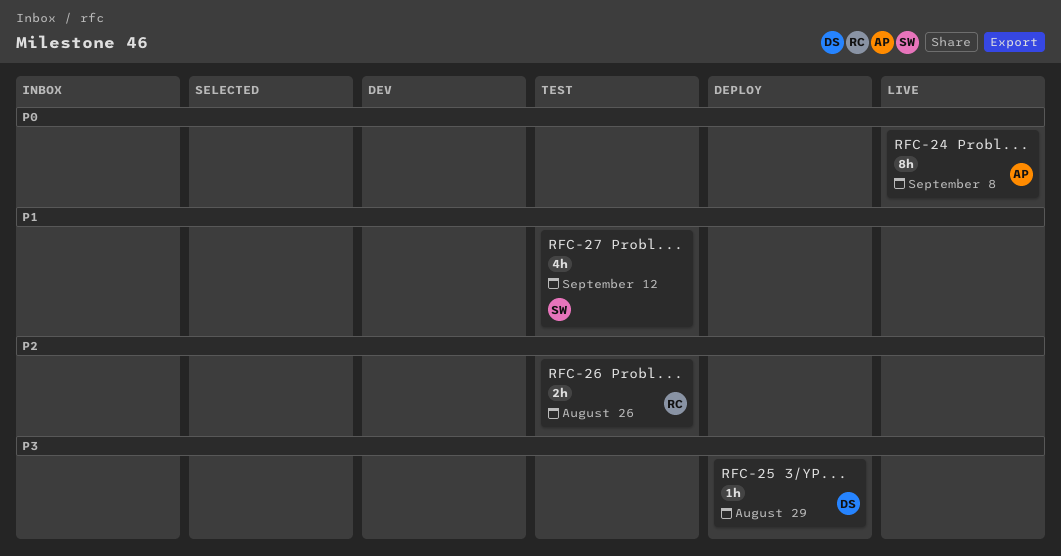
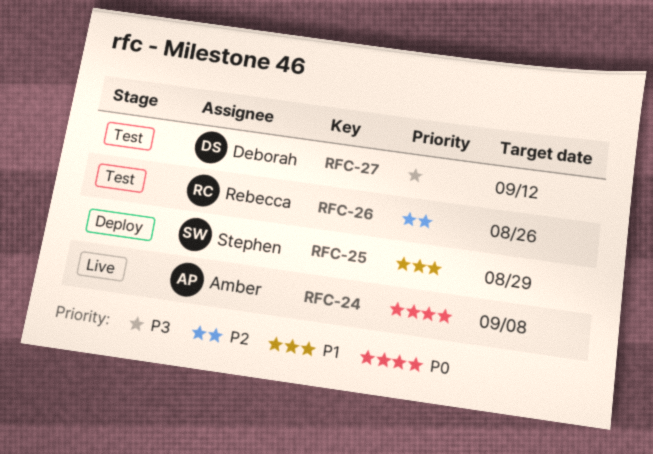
RFC-25, owner: Deborah -> Stephen
RFC-25, priority: P3 -> P1
RFC-27, owner: Stephen -> Deborah
RFC-27, priority: P1 -> P3

